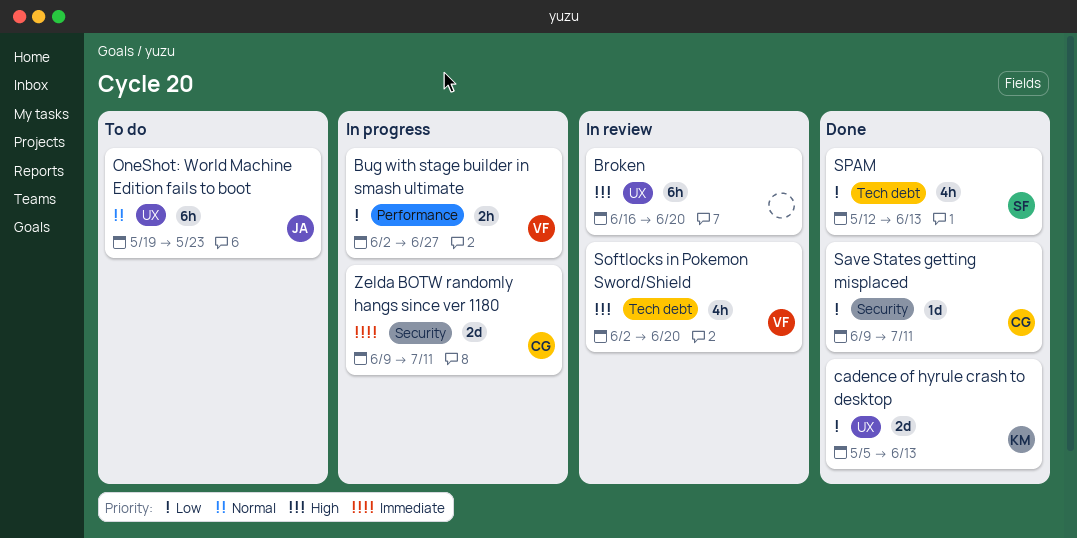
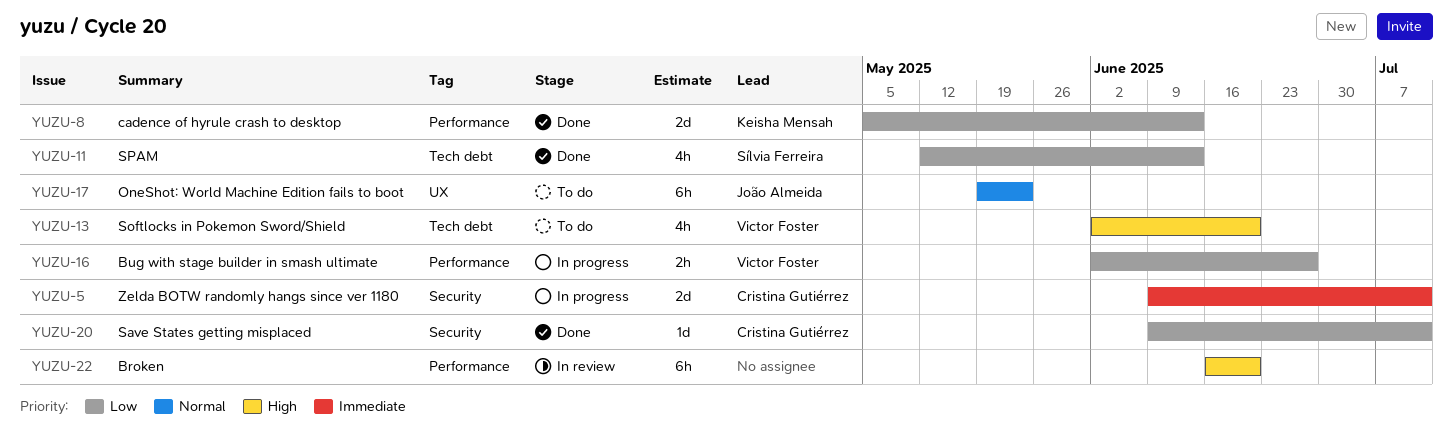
Broken, label: UX -> Performance
cadence of hyrule crash to desktop, label: UX -> Performance
Softlocks in Pokemon Sword/Shield, status: In review -> To do

